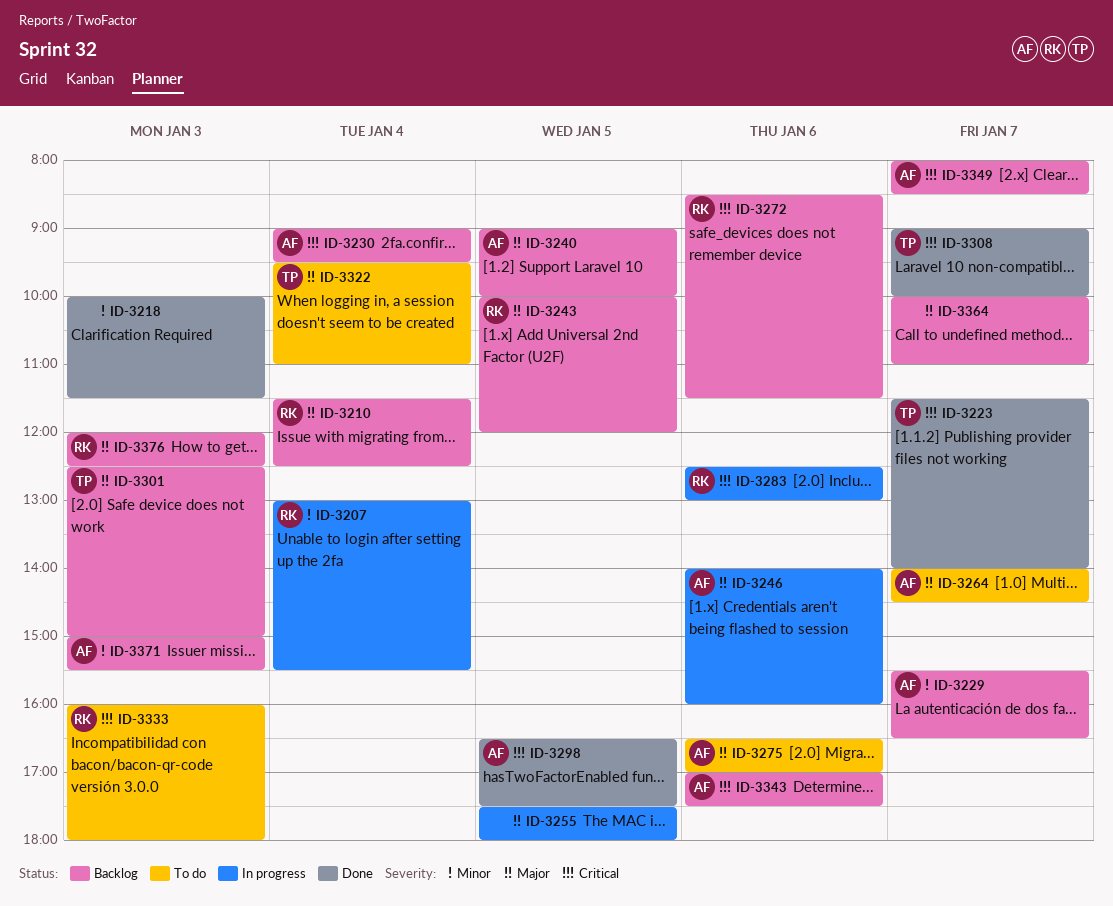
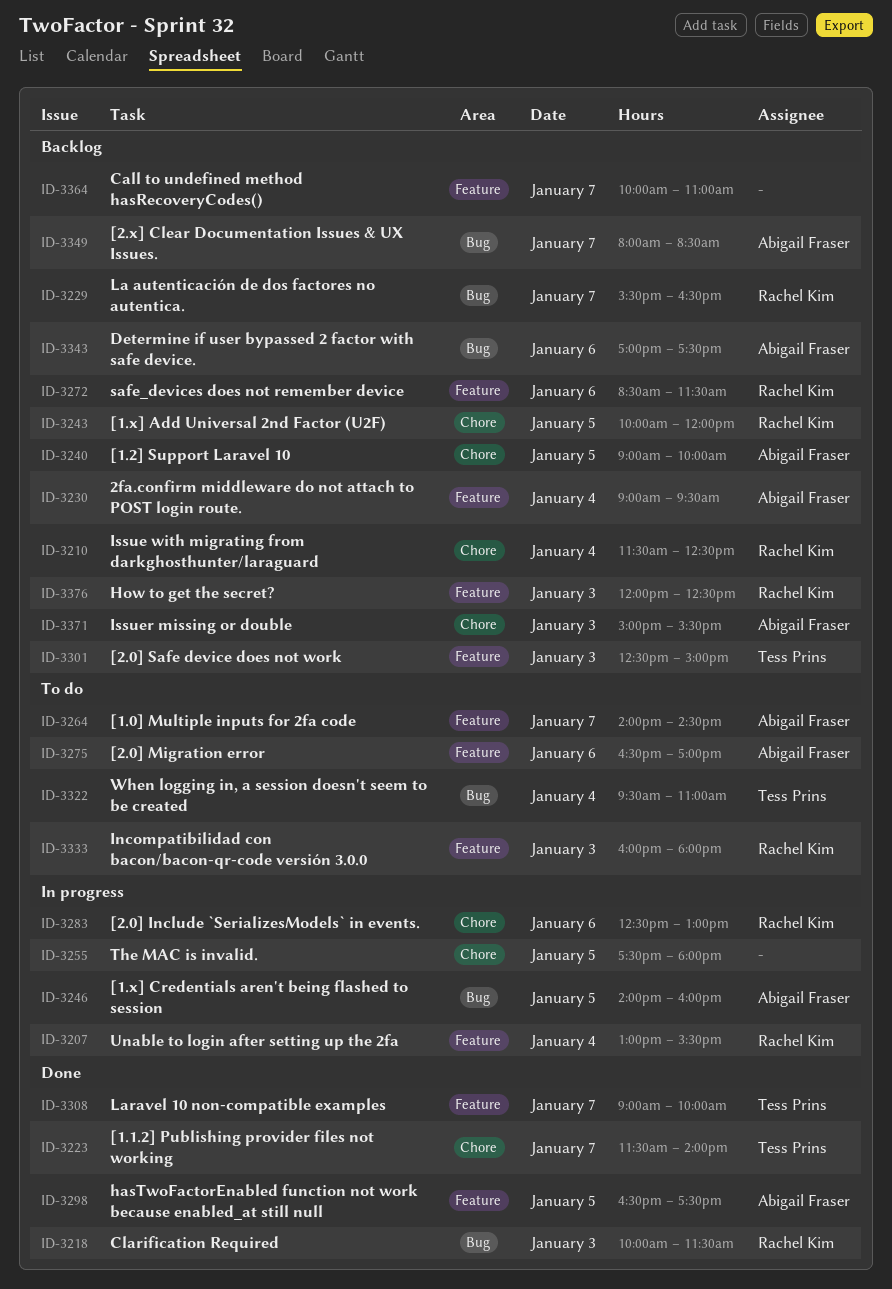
ID-3218, owner: none -> Rachel Kim
ID-3229, owner: Abigail Fraser -> Rachel Kim
ID-3246, day: Jan 6 -> Jan 5

